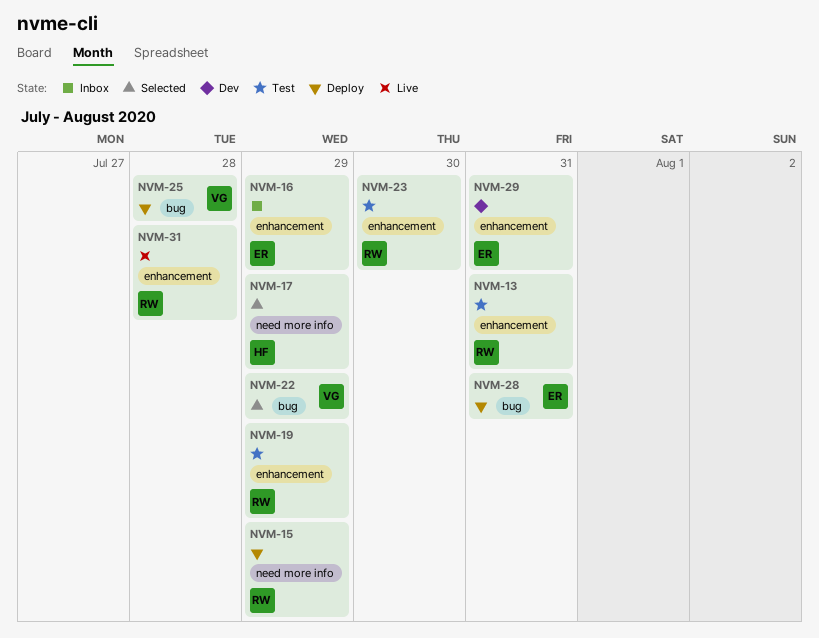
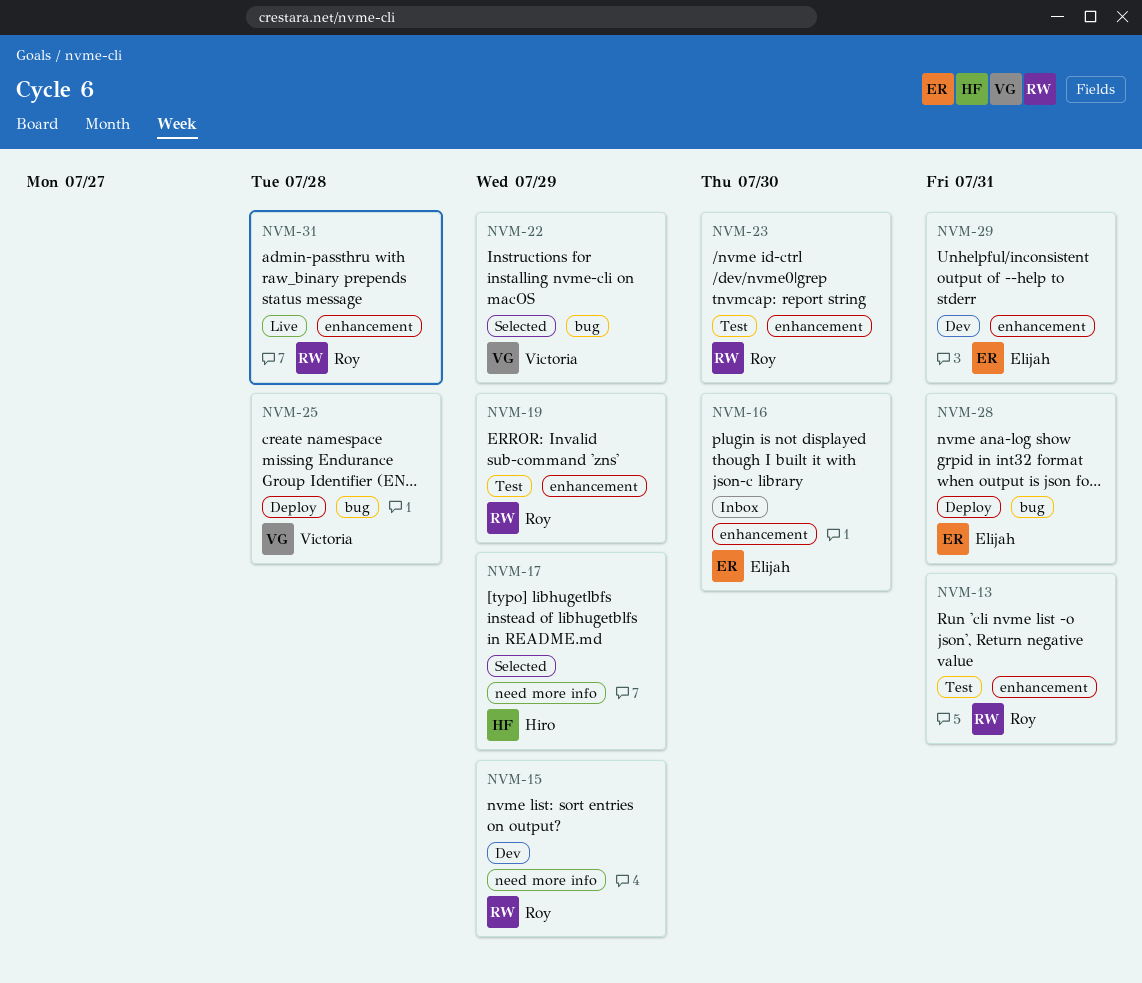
NVM-15, status: Deploy -> Dev
NVM-16, due: Jul 29 -> Jul 30

